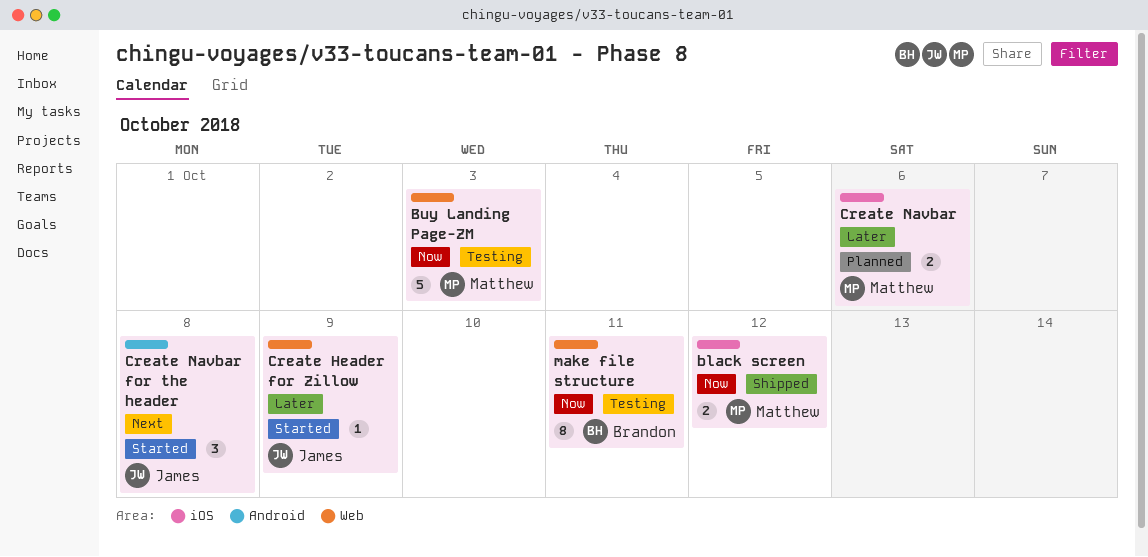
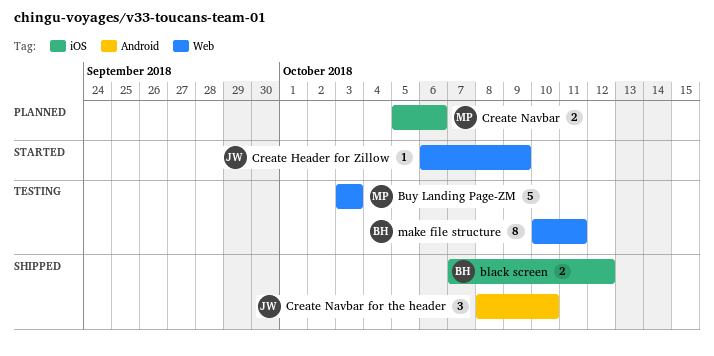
black screen, owner: Matthew -> Brandon
Create Navbar for the header, status: Started -> Shipped
Create Navbar for the header, due: Oct 8 -> Oct 10

